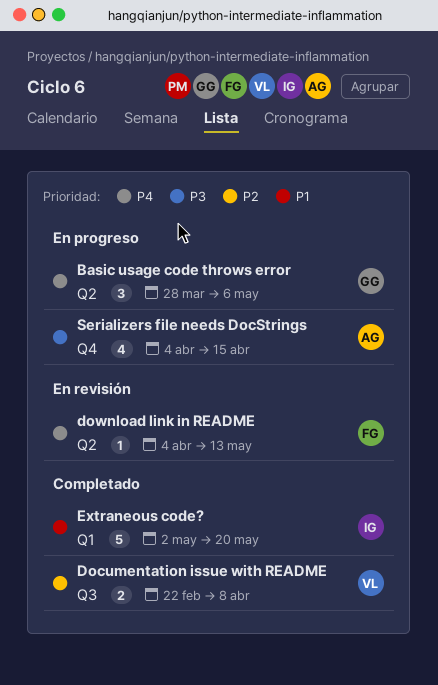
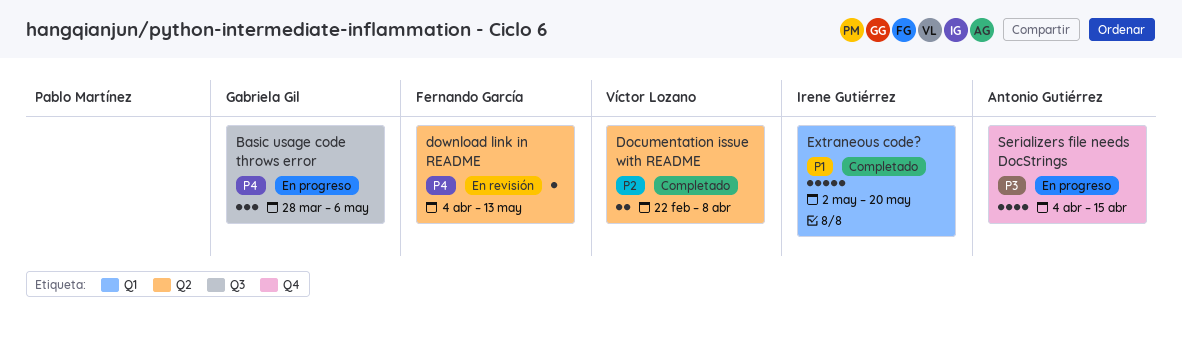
Basic usage code throws error, label: Q2 -> Q3
Documentation issue with README, label: Q3 -> Q2

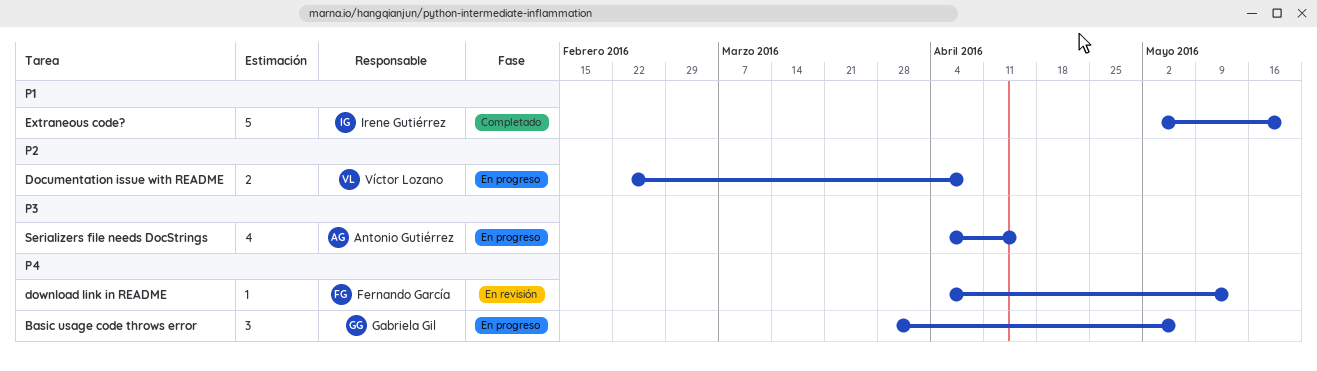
Documentation issue with README, status: Completado -> En progreso

